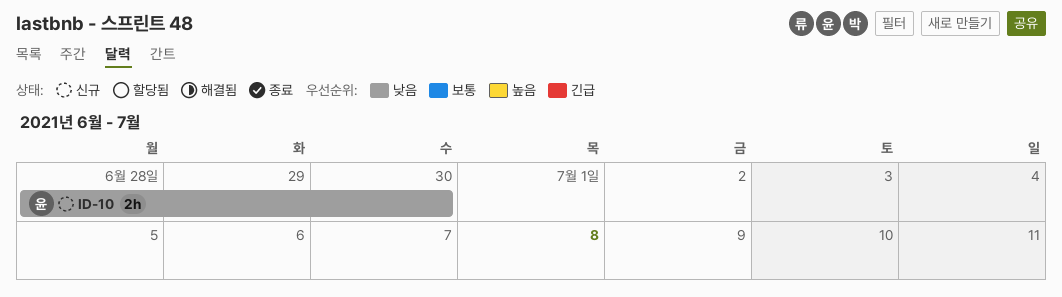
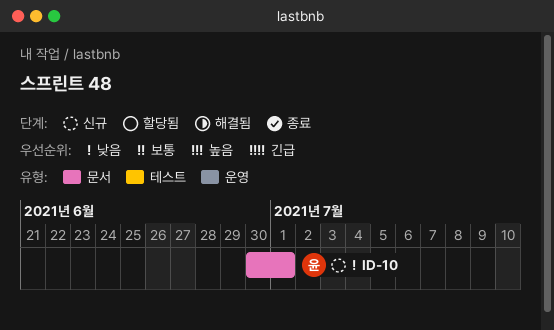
ID-10, start: Jun 28 -> Jun 30
ID-10, due: Jun 30 -> Jul 1

